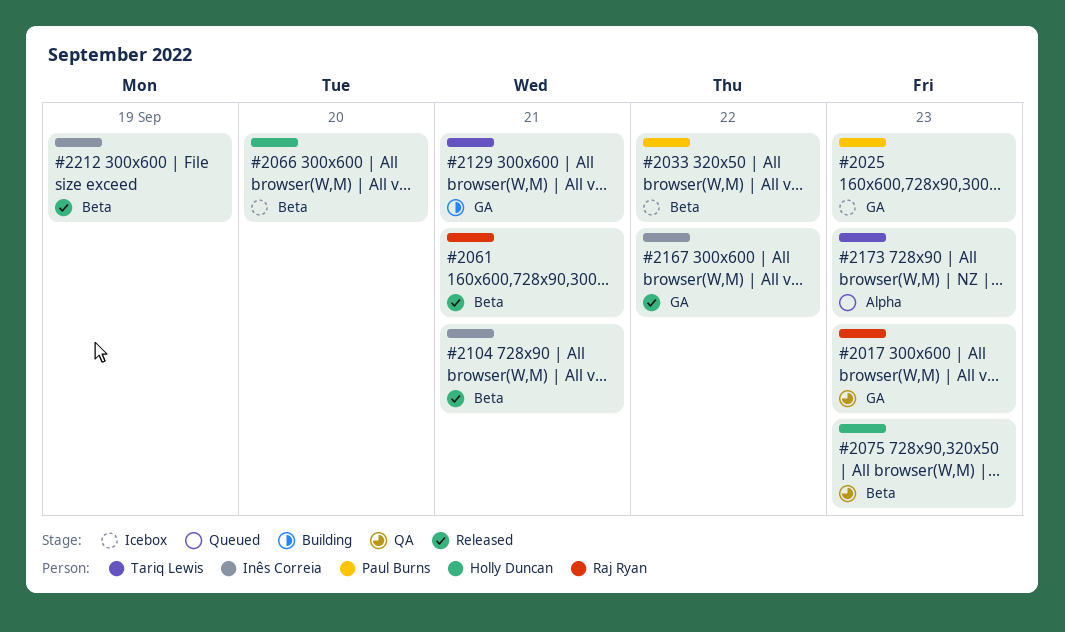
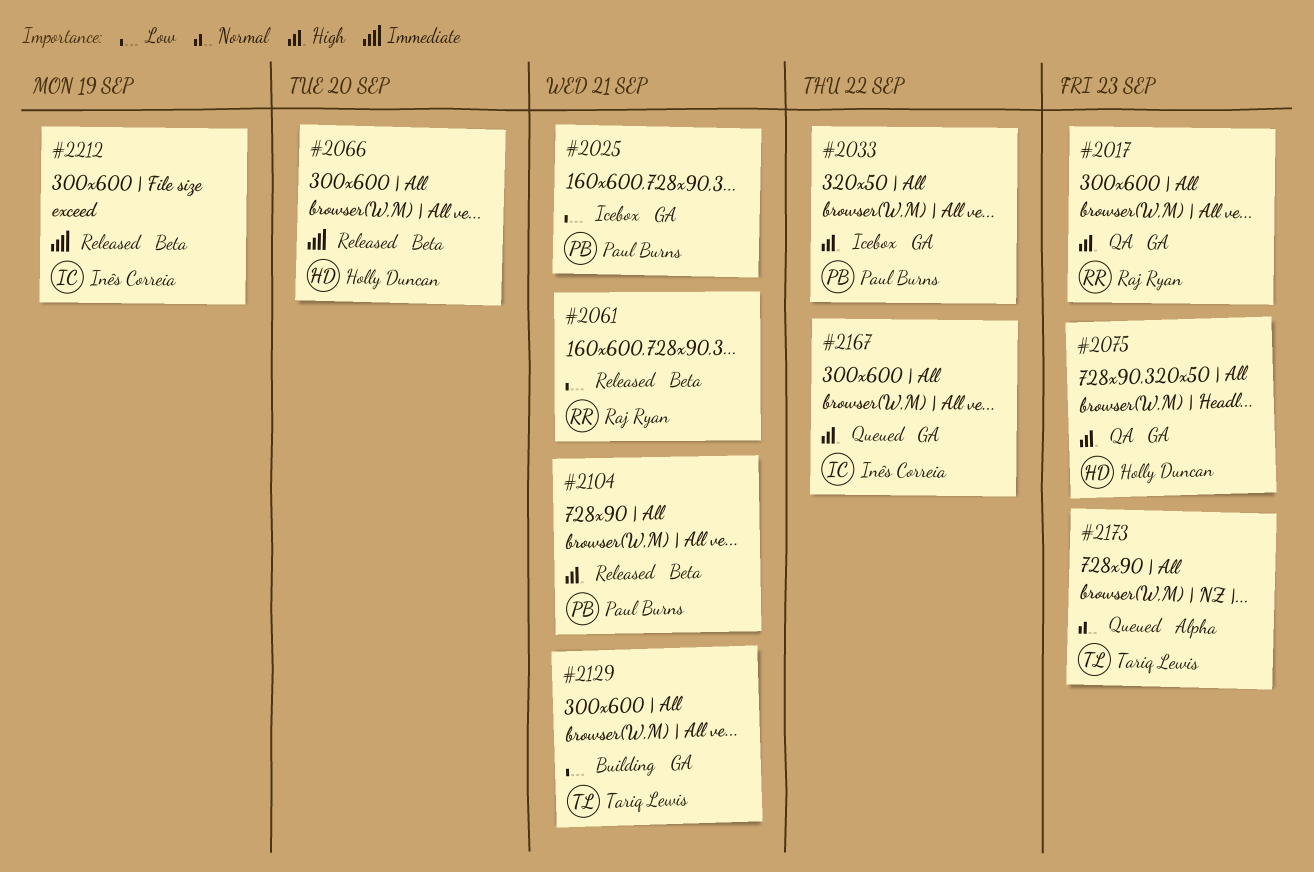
#2025, due: Sep 23 -> Sep 21
#2033, label: Beta -> GA
#2066, status: Icebox -> Released
#2075, label: Beta -> GA
#2104, owner: Inês Correia -> Paul Burns
#2167, status: Released -> Queued

